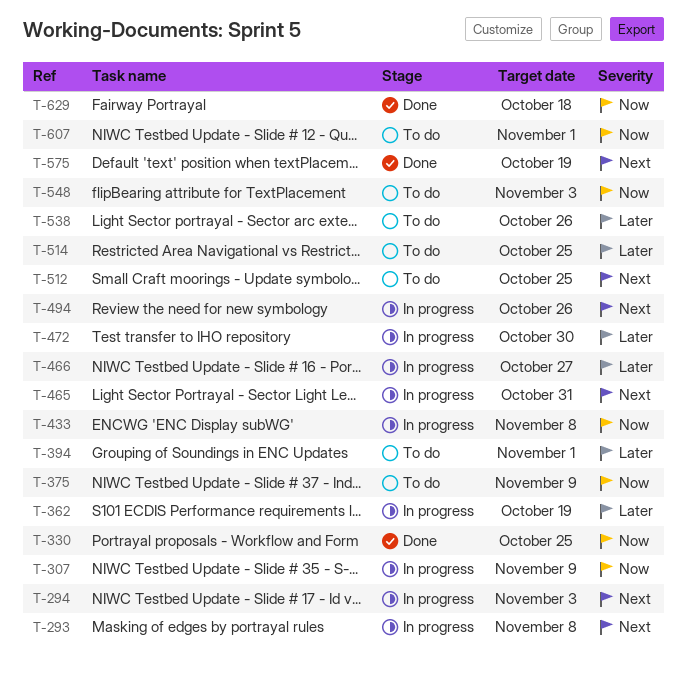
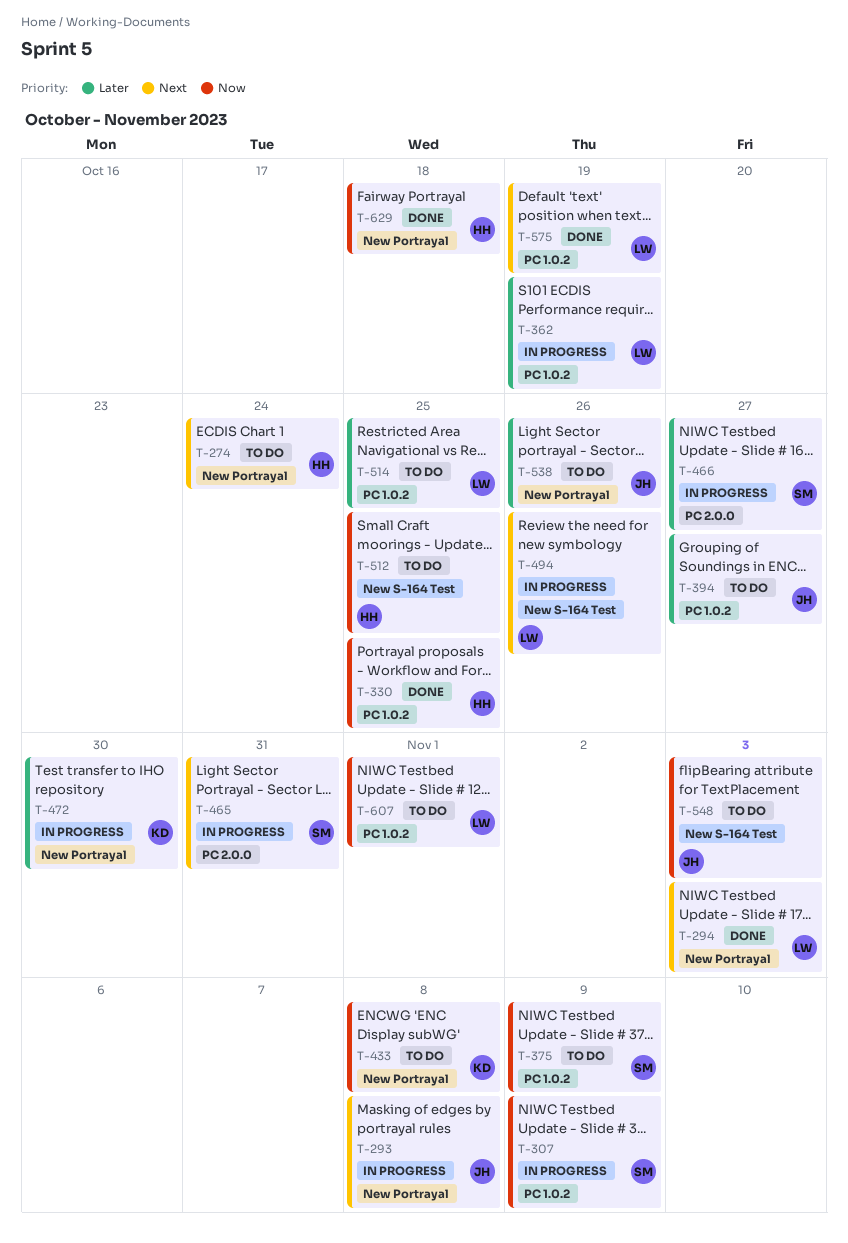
T-274: none -> present
T-294, status: In progress -> Done
T-394, due: Nov 1 -> Oct 27
T-433, status: In progress -> To do
T-512, priority: Next -> Now

